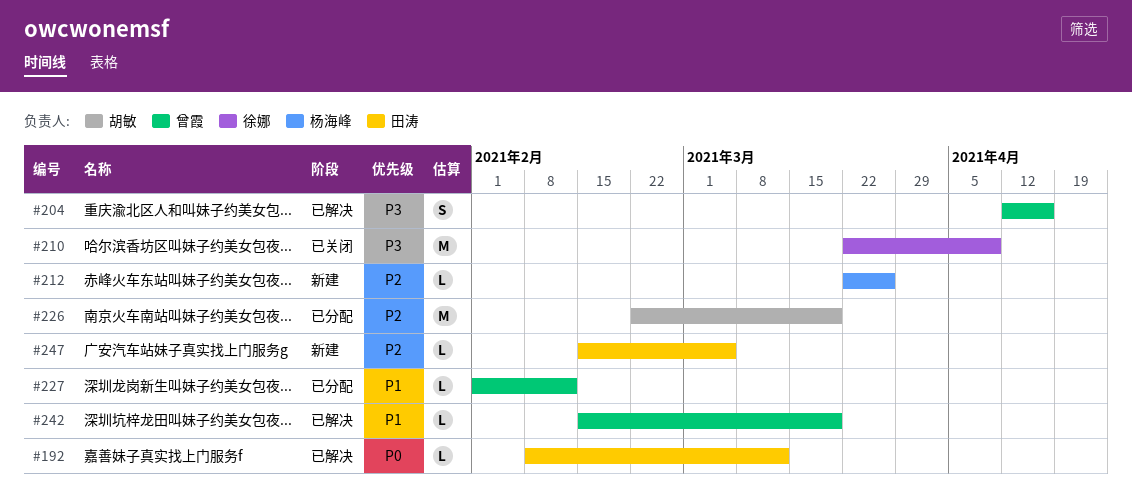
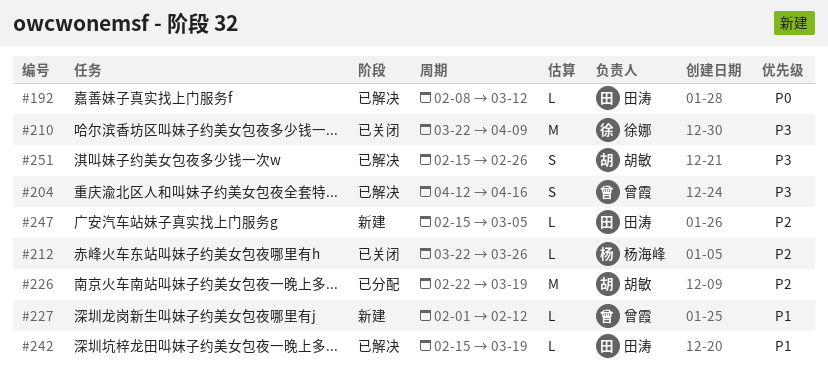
#212, status: 新建 -> 已关闭
#227, status: 已分配 -> 新建
#242, owner: 曾霞 -> 田涛
#251: none -> present

